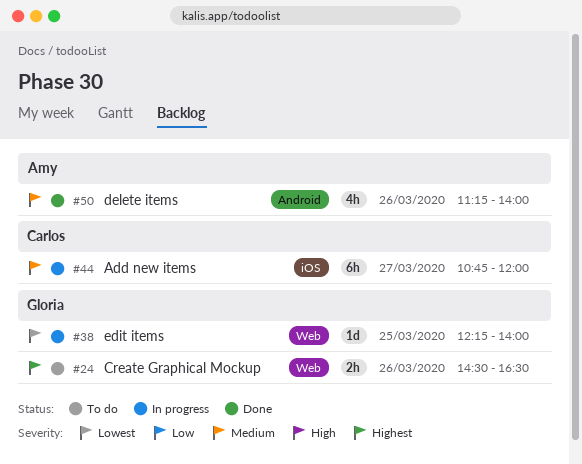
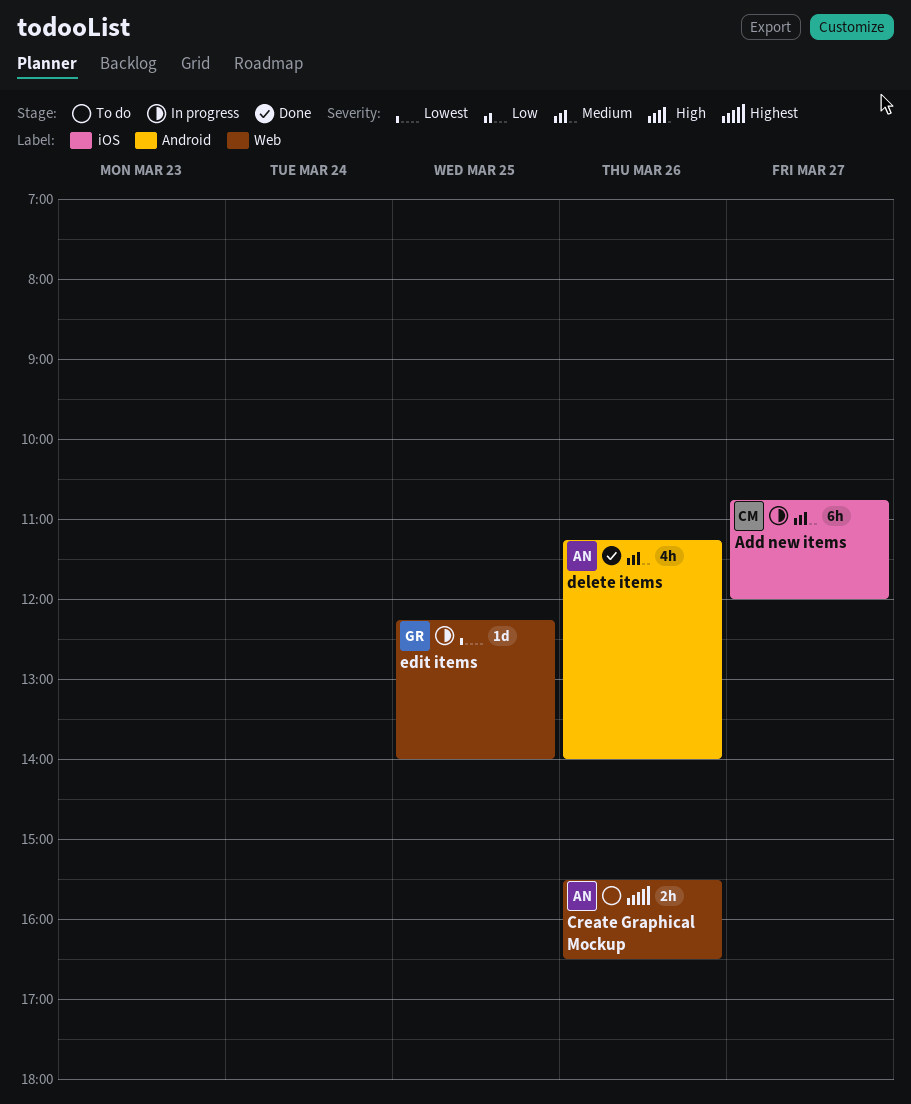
Create Graphical Mockup, owner: Gloria -> Amy
Create Graphical Mockup, begins: 14:30 -> 15:30

